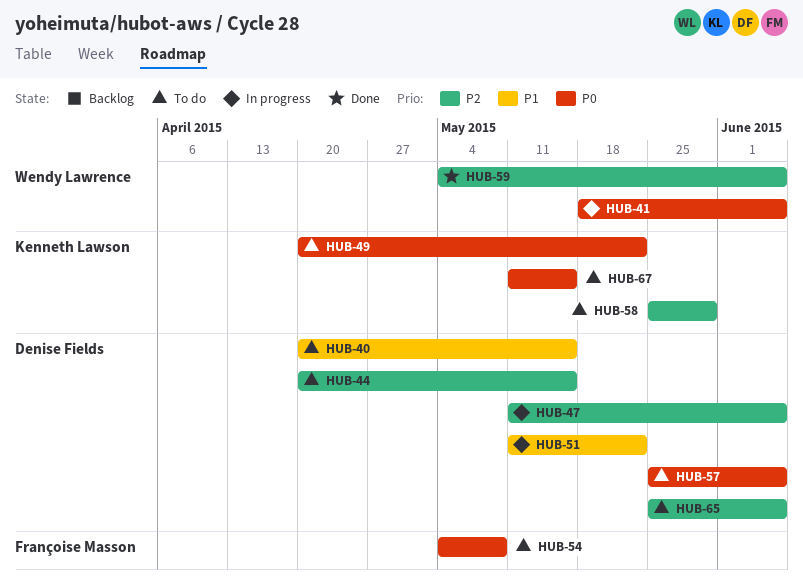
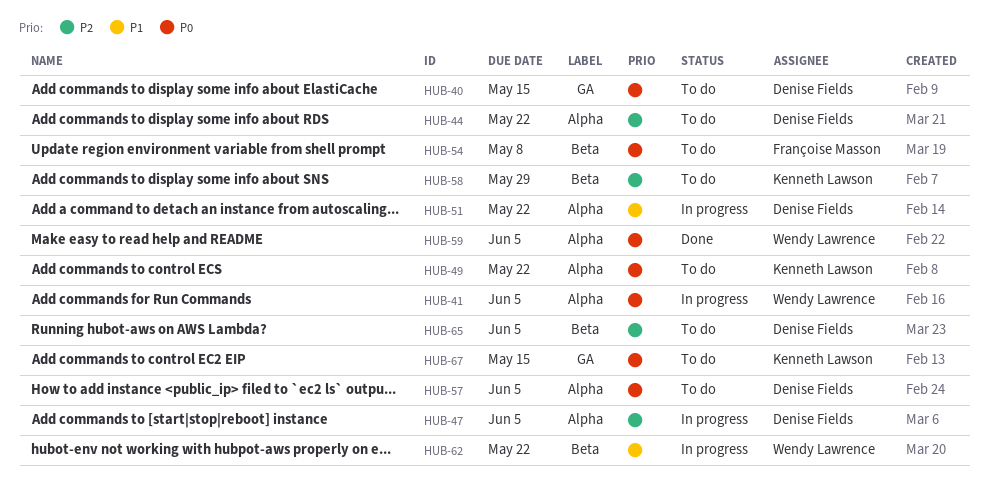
HUB-40, priority: P1 -> P0
HUB-44, due: May 15 -> May 22
HUB-59, priority: P2 -> P0
HUB-62: none -> present

